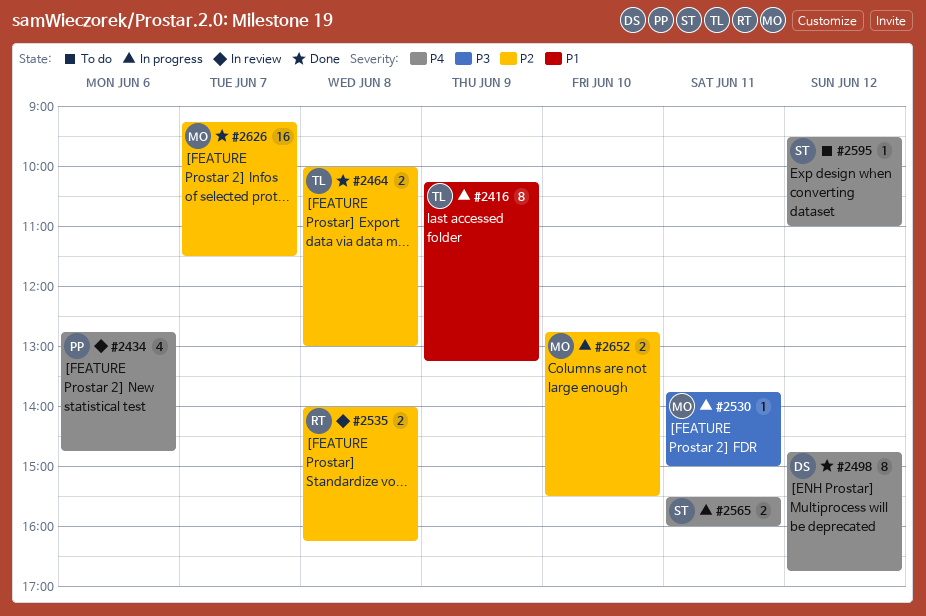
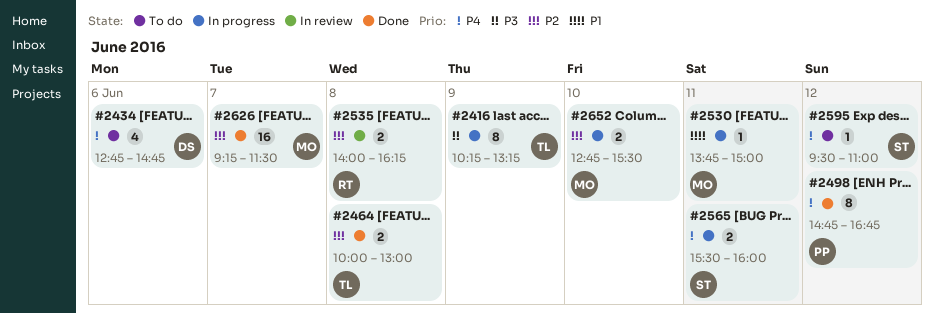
#2416, priority: P1 -> P3
#2434, status: In review -> To do
#2434, owner: PP -> DS
#2498, owner: DS -> PP
#2530, priority: P3 -> P1

